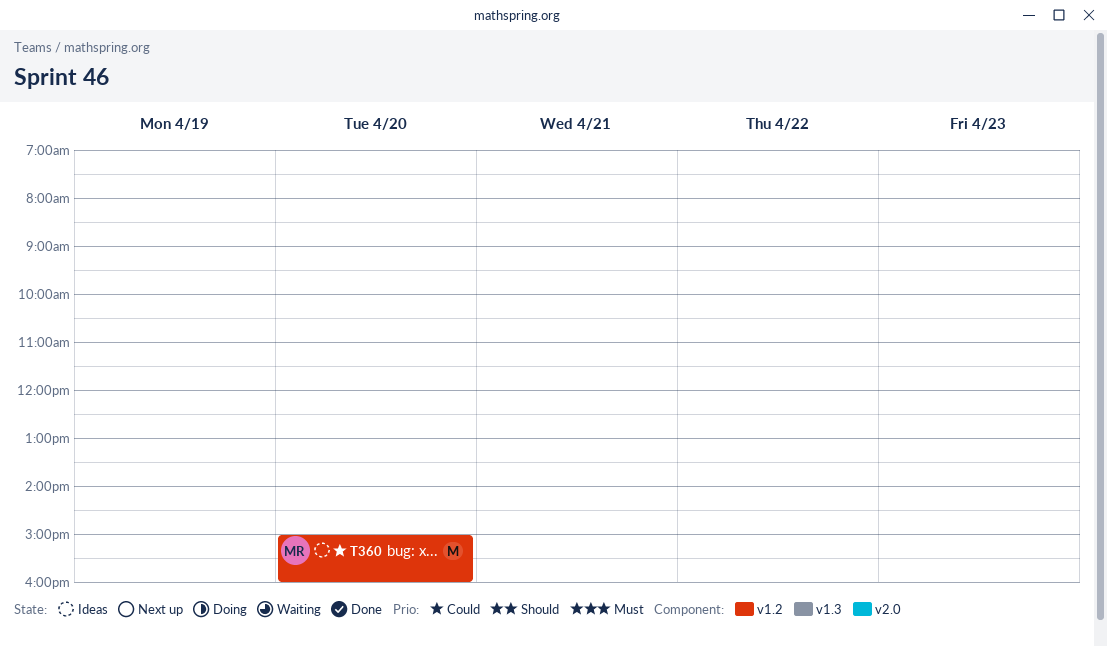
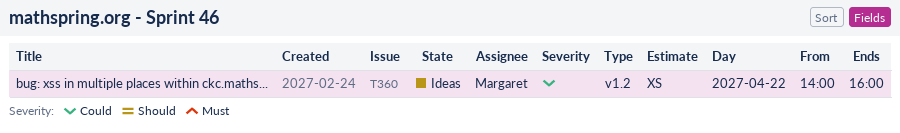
T360, estimate: M -> XS
T360, day: Apr 20 -> Apr 22
T360, begins: 15:00 -> 14:00

